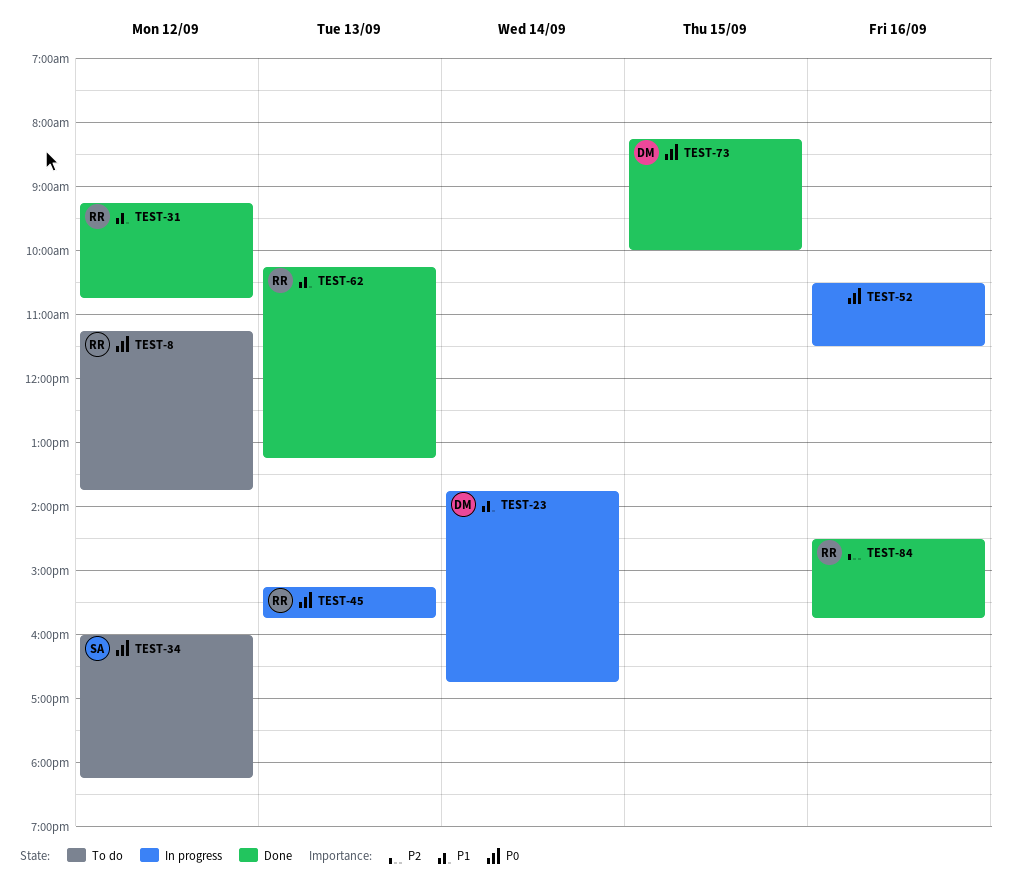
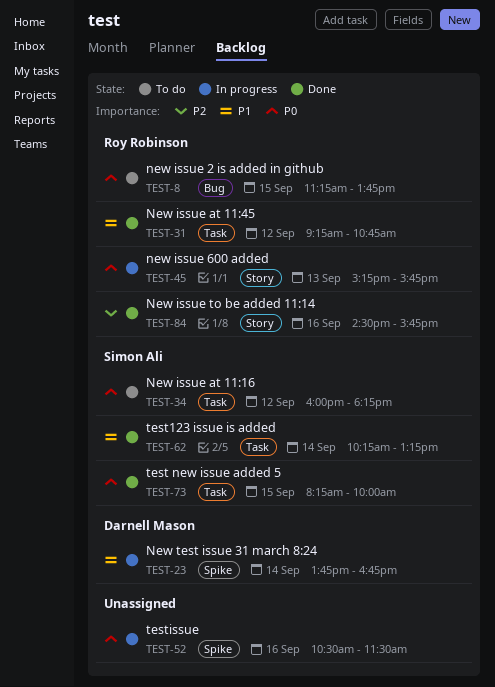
TEST-8, day: Sep 12 -> Sep 15
TEST-62, owner: Roy Robinson -> Simon Ali
TEST-62, day: Sep 13 -> Sep 14
TEST-73, owner: Darnell Mason -> Simon Ali

